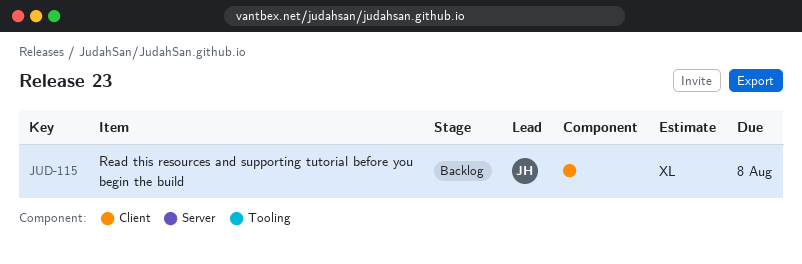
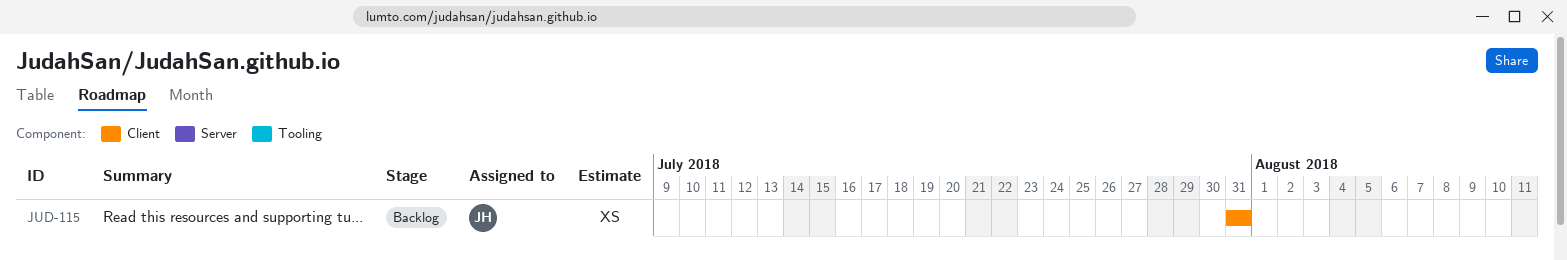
JUD-115, estimate: XL -> XS
JUD-115, due: Aug 8 -> Jul 31

